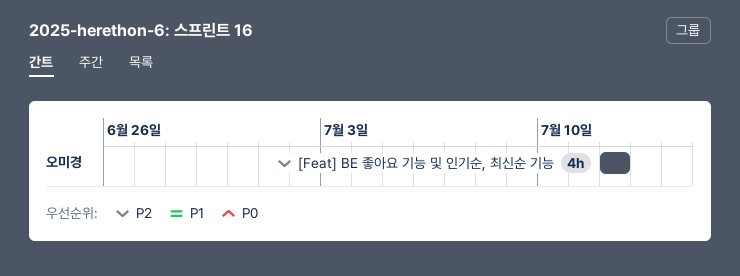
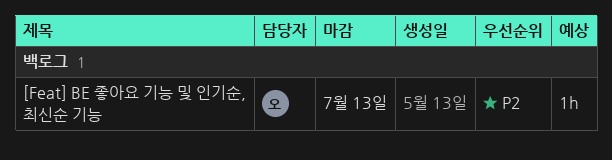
[Feat] BE 좋아요 기능 및 인기순, 최신순 기능, estimate: 4h -> 1h
[Feat] BE 좋아요 기능 및 인기순, 최신순 기능, due: Jul 12 -> Jul 13

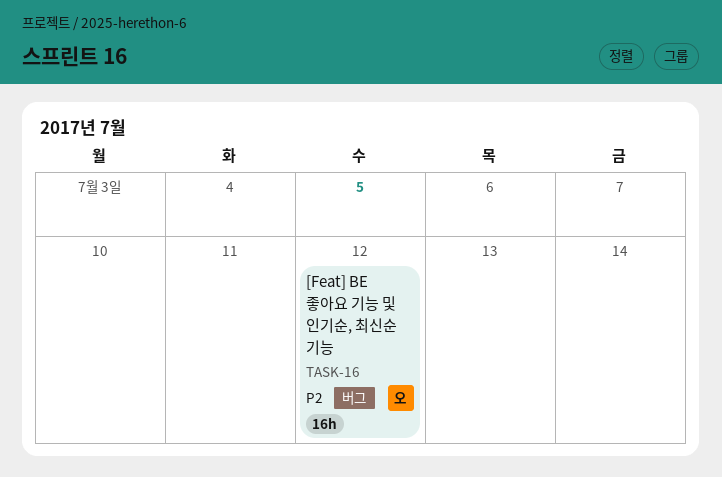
[Feat] BE 좋아요 기능 및 인기순, 최신순 기능, estimate: 1h -> 16h
[Feat] BE 좋아요 기능 및 인기순, 최신순 기능, due: Jul 13 -> Jul 12

